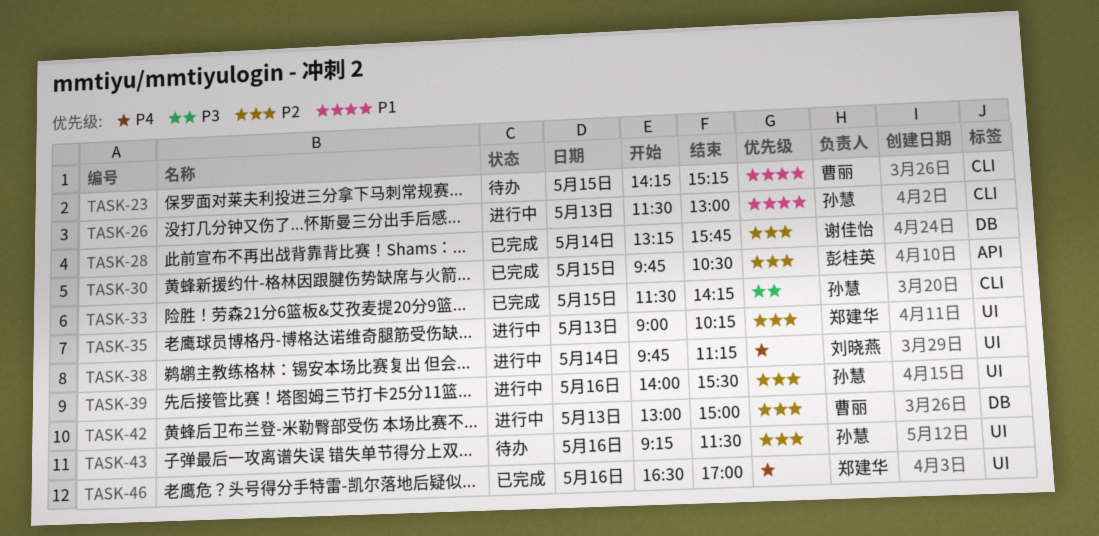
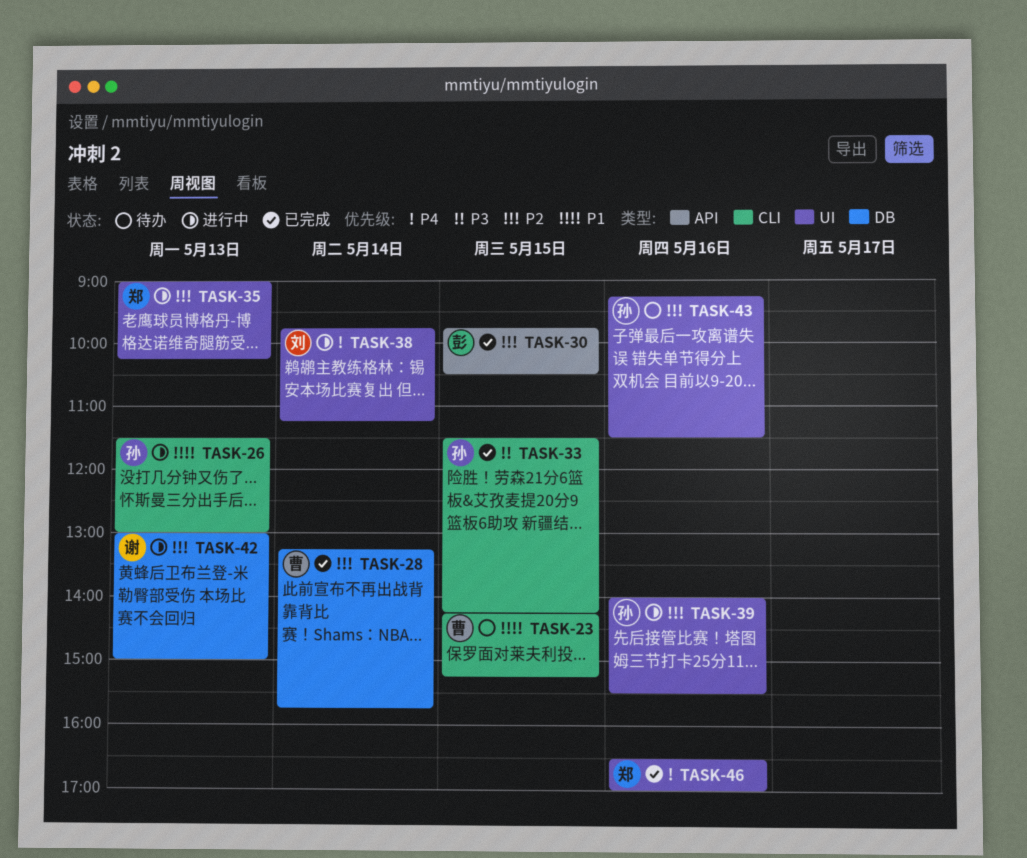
TASK-28, owner: 谢佳怡 -> 曹丽
TASK-42, owner: 曹丽 -> 谢佳怡

